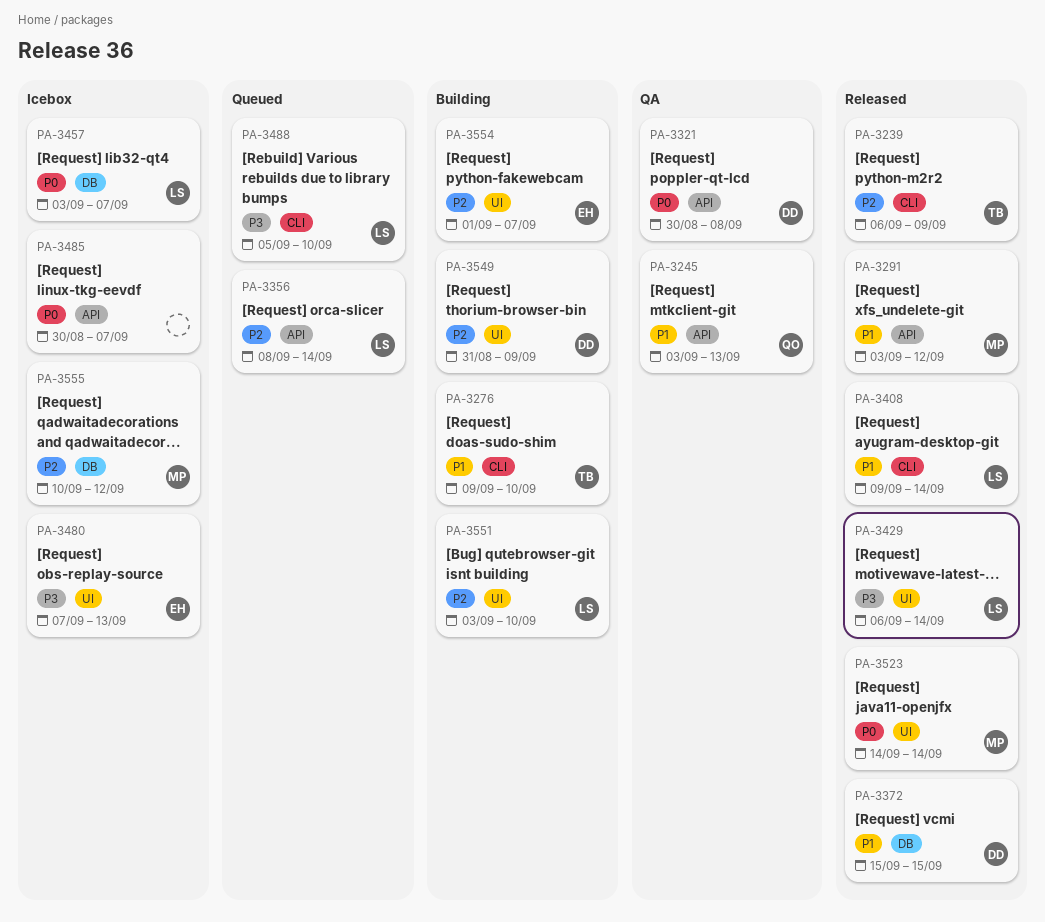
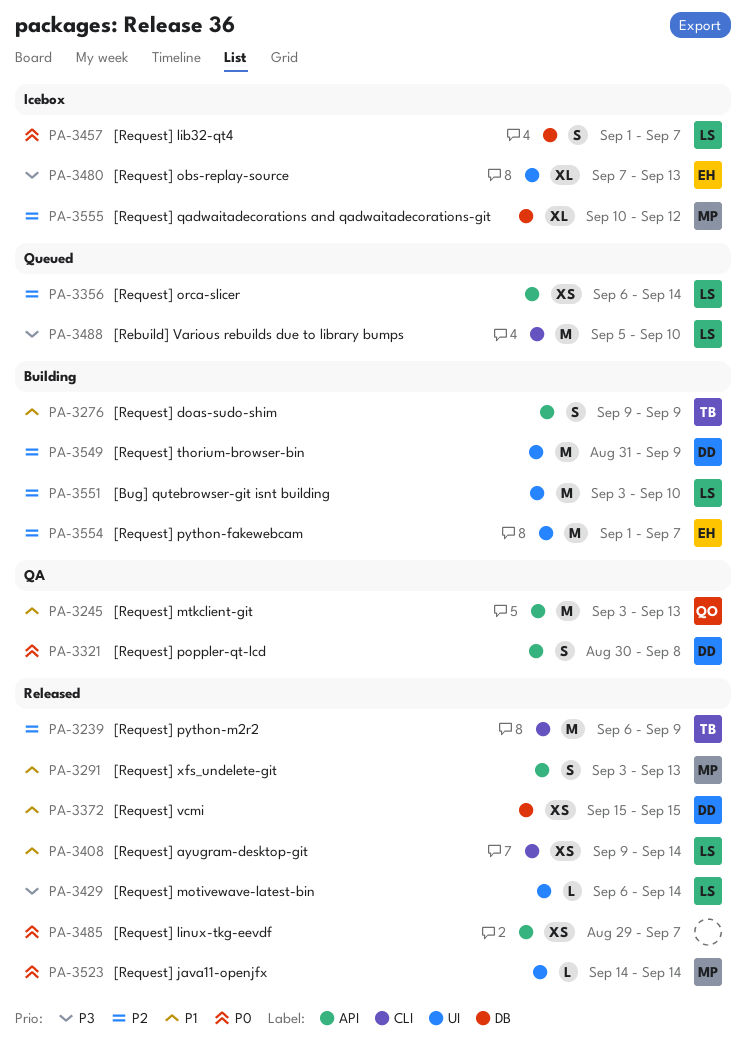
PA-3276, label: CLI -> API
PA-3276, due: Sep 10 -> Sep 9
PA-3291, due: Sep 12 -> Sep 13
PA-3356, start: Sep 8 -> Sep 6
PA-3457, start: Sep 3 -> Sep 1
PA-3485, status: Icebox -> Released
PA-3485, start: Aug 30 -> Aug 29

